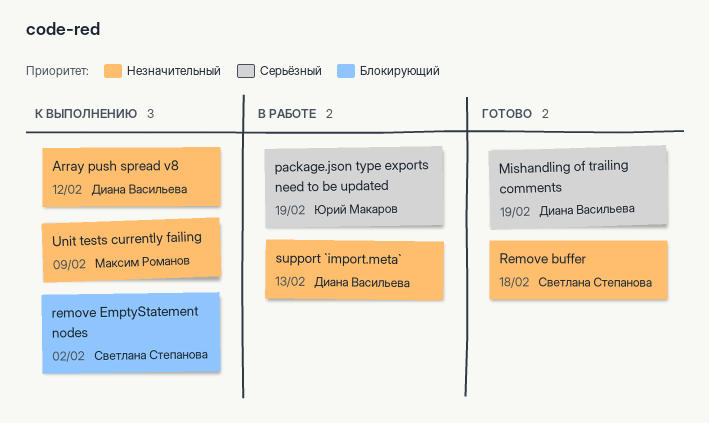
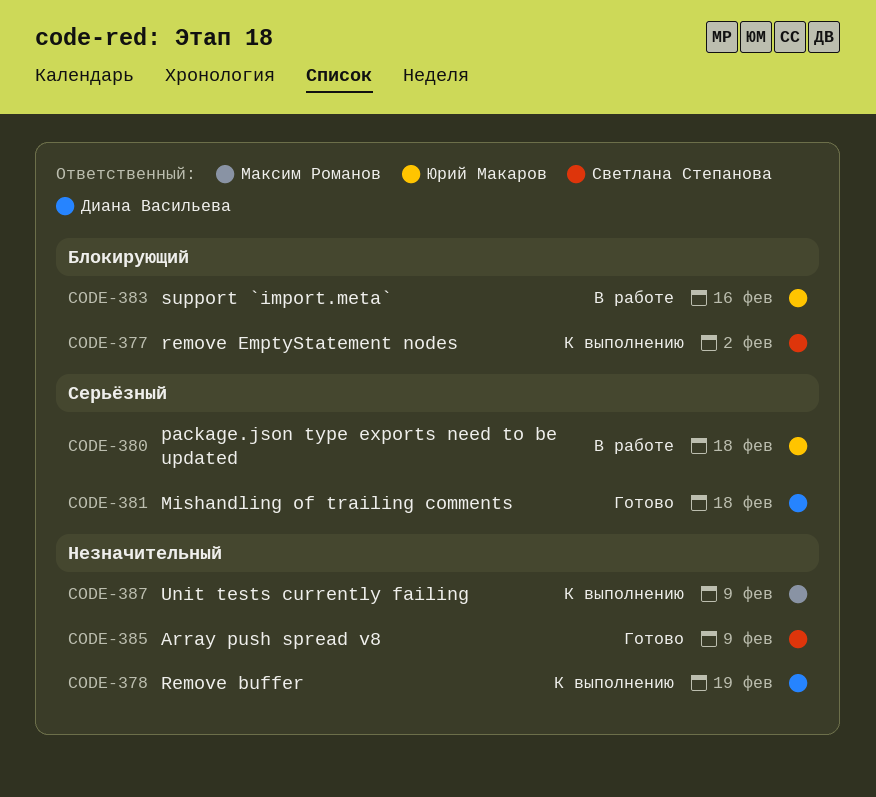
Array push spread v8, status: К выполнению -> Готово
Array push spread v8, owner: Диана Васильева -> Светлана Степанова
Array push spread v8, due: Feb 12 -> Feb 9
Mishandling of trailing comments, due: Feb 19 -> Feb 18
package.json type exports need to be updated, due: Feb 19 -> Feb 18
Remove buffer, status: Готово -> К выполнению
Remove buffer, owner: Светлана Степанова -> Диана Васильева
Remove buffer, due: Feb 18 -> Feb 19
support `import.meta`, owner: Диана Васильева -> Юрий Макаров
support `import.meta`, priority: Незначительный -> Блокирующий
support `import.meta`, due: Feb 13 -> Feb 16

